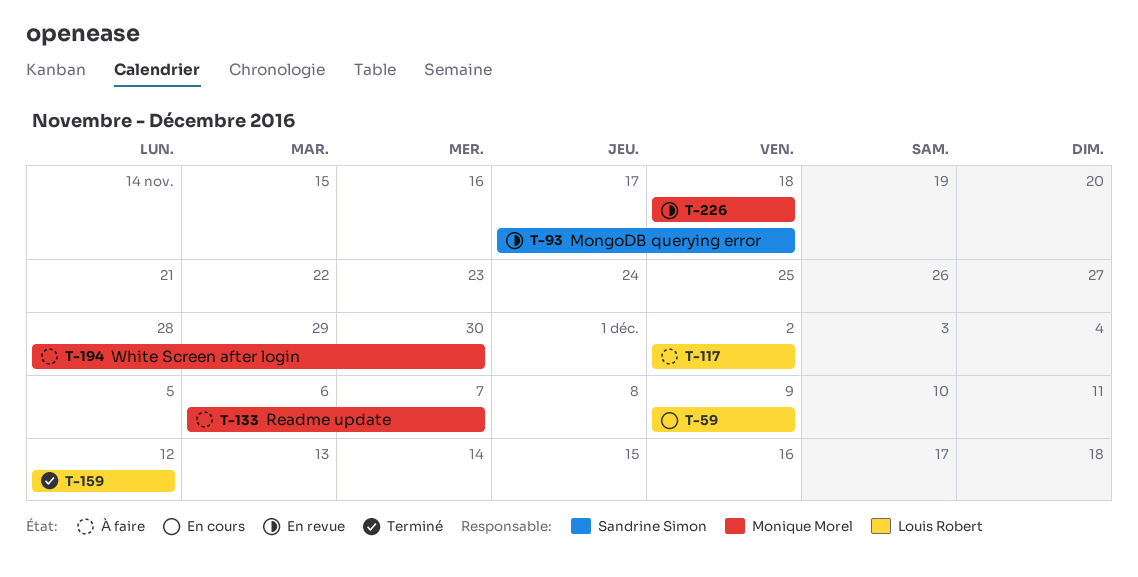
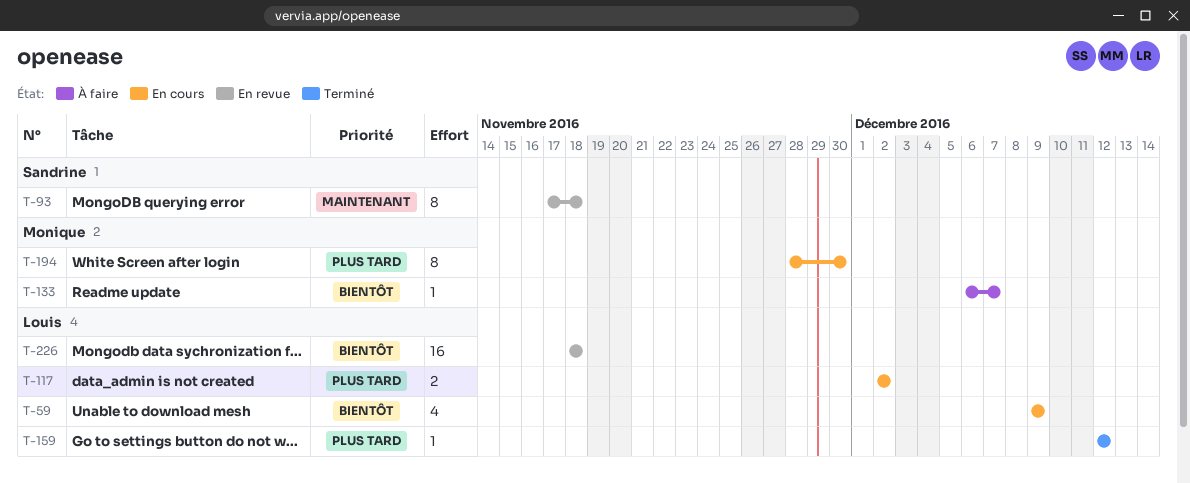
T-117, status: À faire -> En cours
T-194, status: À faire -> En cours
T-226, owner: Monique Morel -> Louis Robert

